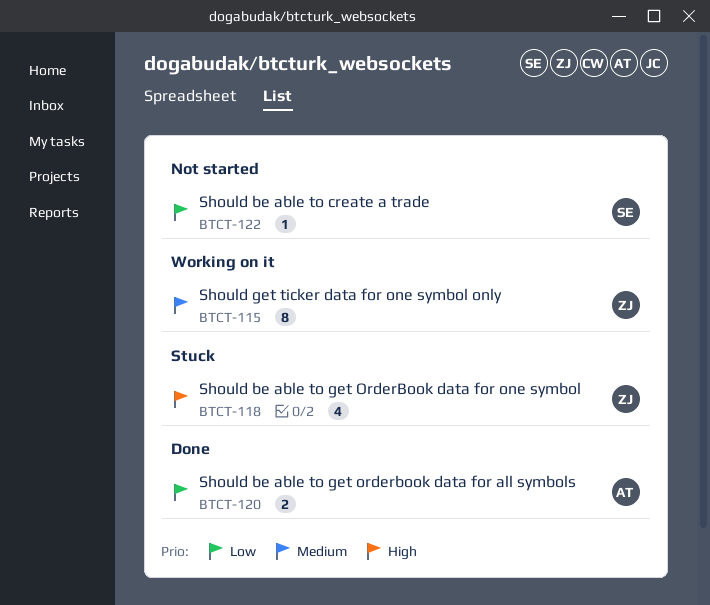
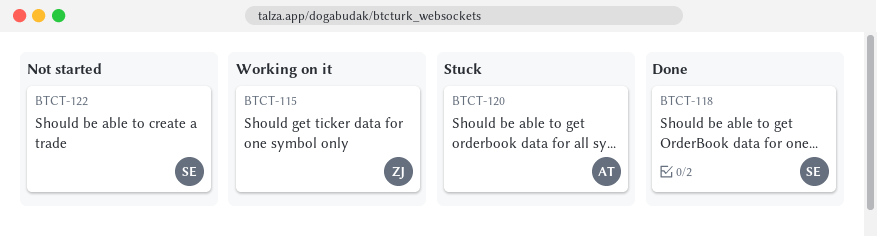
BTCT-118, status: Stuck -> Done
BTCT-118, owner: ZJ -> SE
BTCT-120, status: Done -> Stuck

